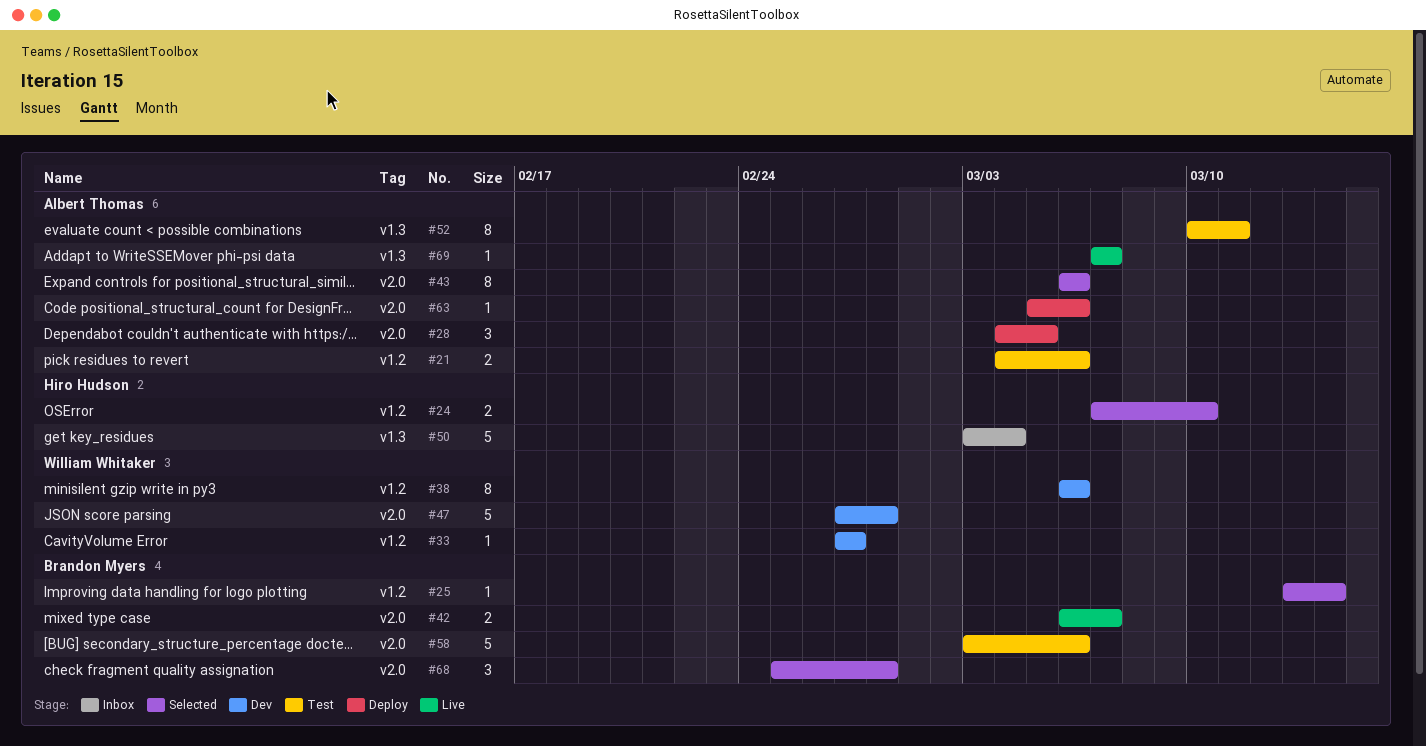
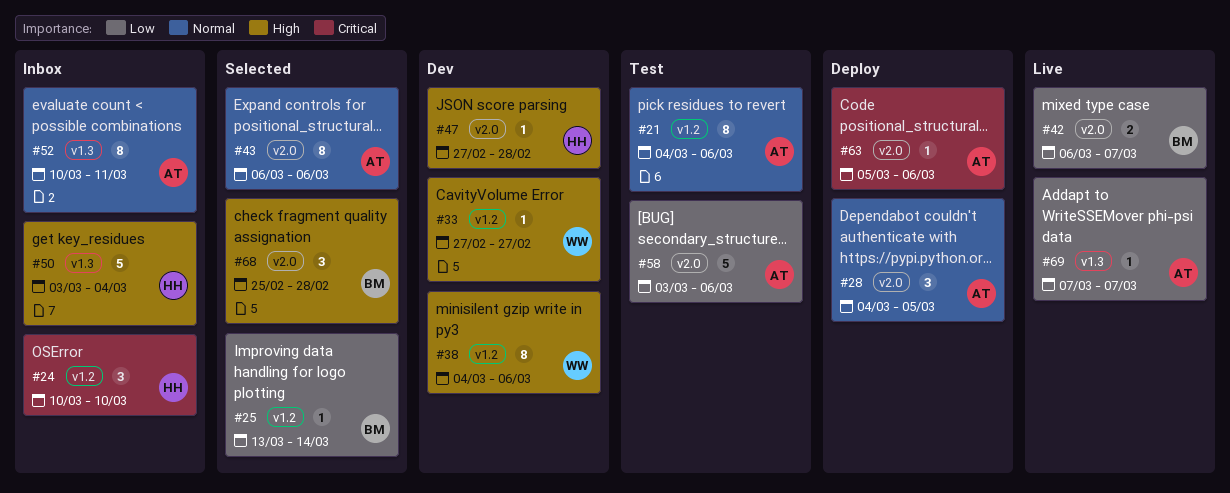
#21, estimate: 2 -> 8
#24, status: Selected -> Inbox
#24, estimate: 2 -> 3
#24, start: Mar 7 -> Mar 10
#38, start: Mar 6 -> Mar 4
#47, owner: William Whitaker -> Hiro Hudson
#47, estimate: 5 -> 1
#52, status: Test -> Inbox
#58, owner: Brandon Myers -> Albert Thomas

